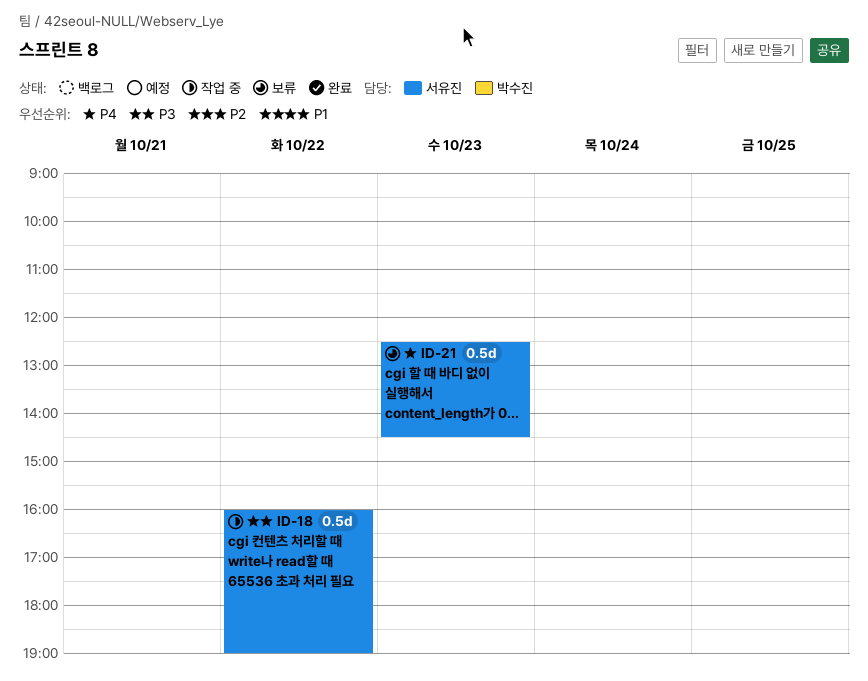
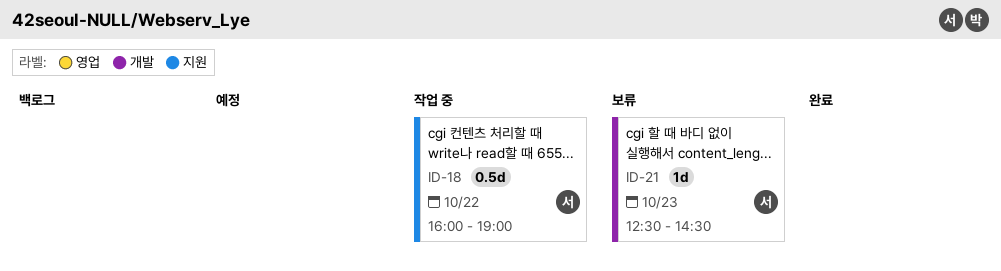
ID-21, estimate: 0.5d -> 1d

